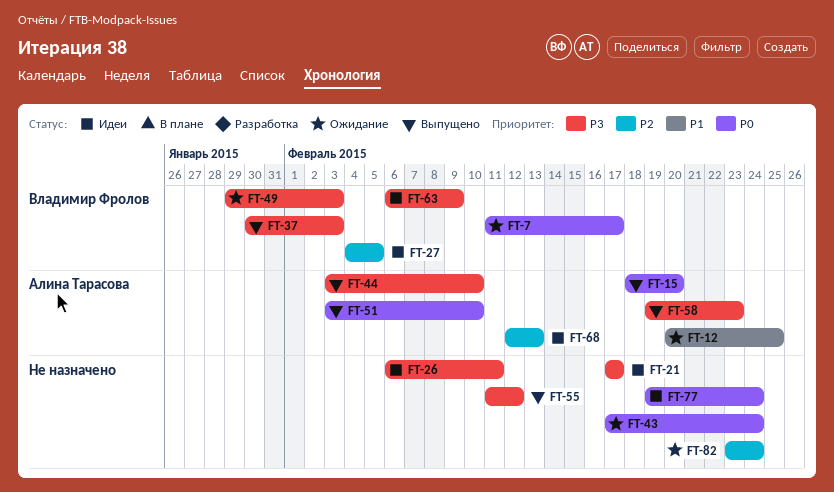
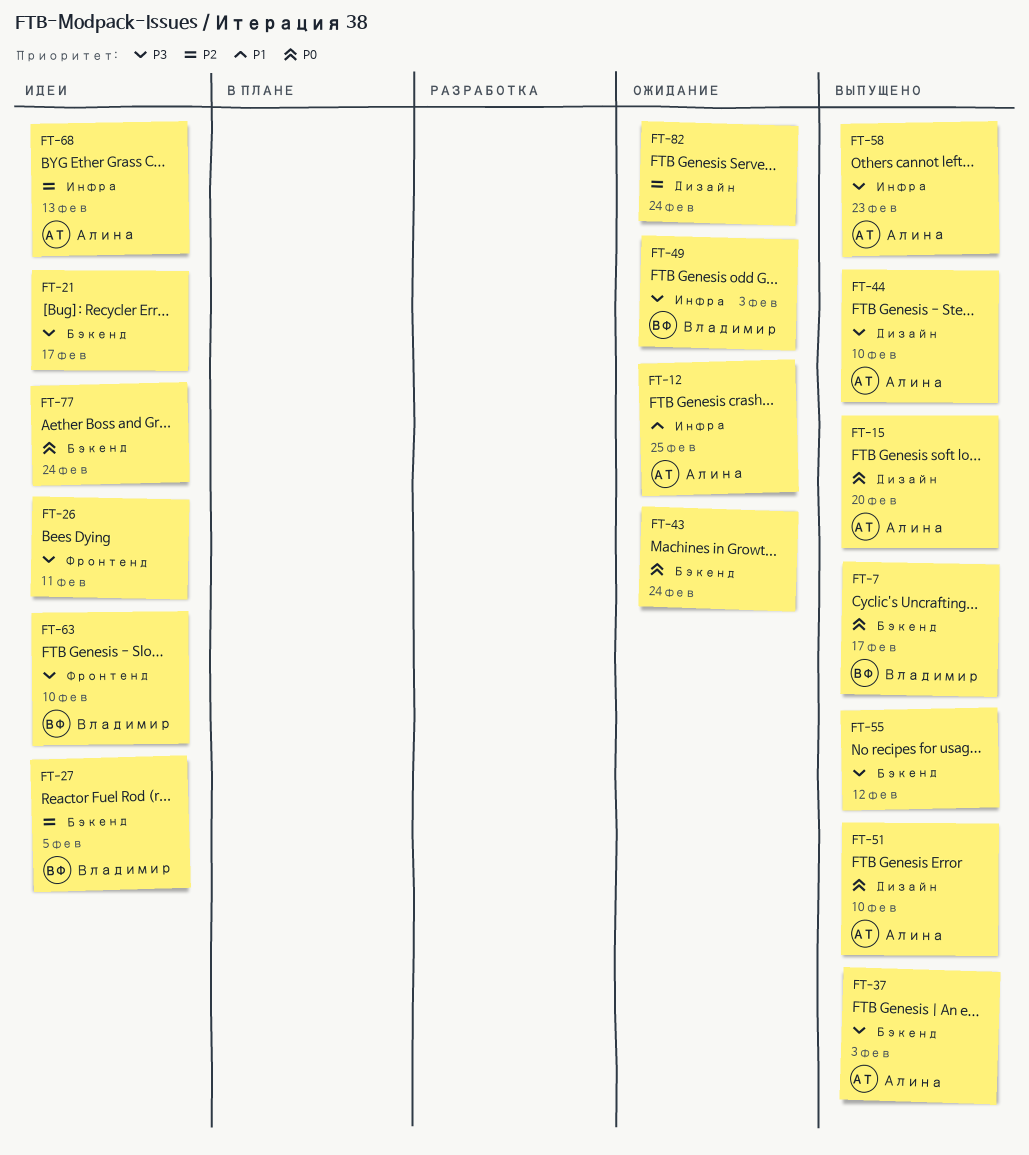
FT-7, status: Ожидание -> Выпущено
FT-37, owner: Владимир Фролов -> Алина Тарасова
FT-63, due: Feb 9 -> Feb 10

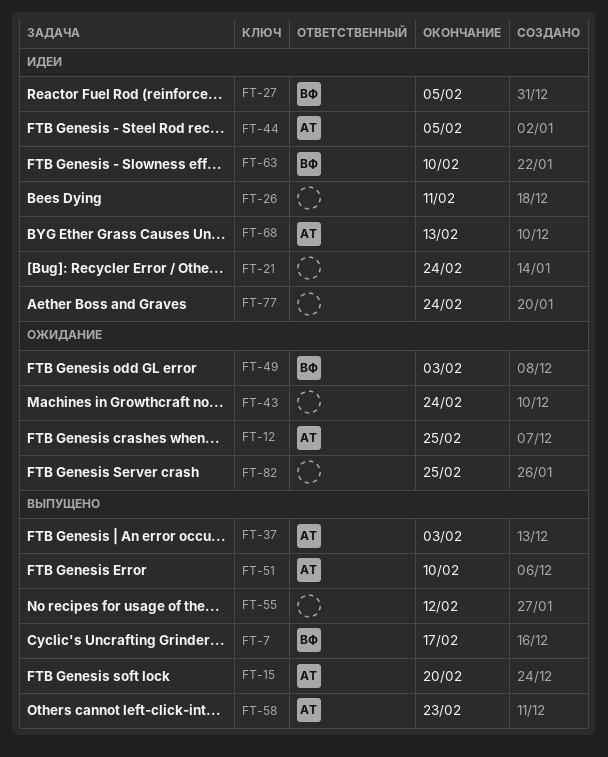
FT-21, due: Feb 17 -> Feb 24
FT-44, status: Выпущено -> Идеи
FT-44, due: Feb 10 -> Feb 5
FT-82, due: Feb 24 -> Feb 25

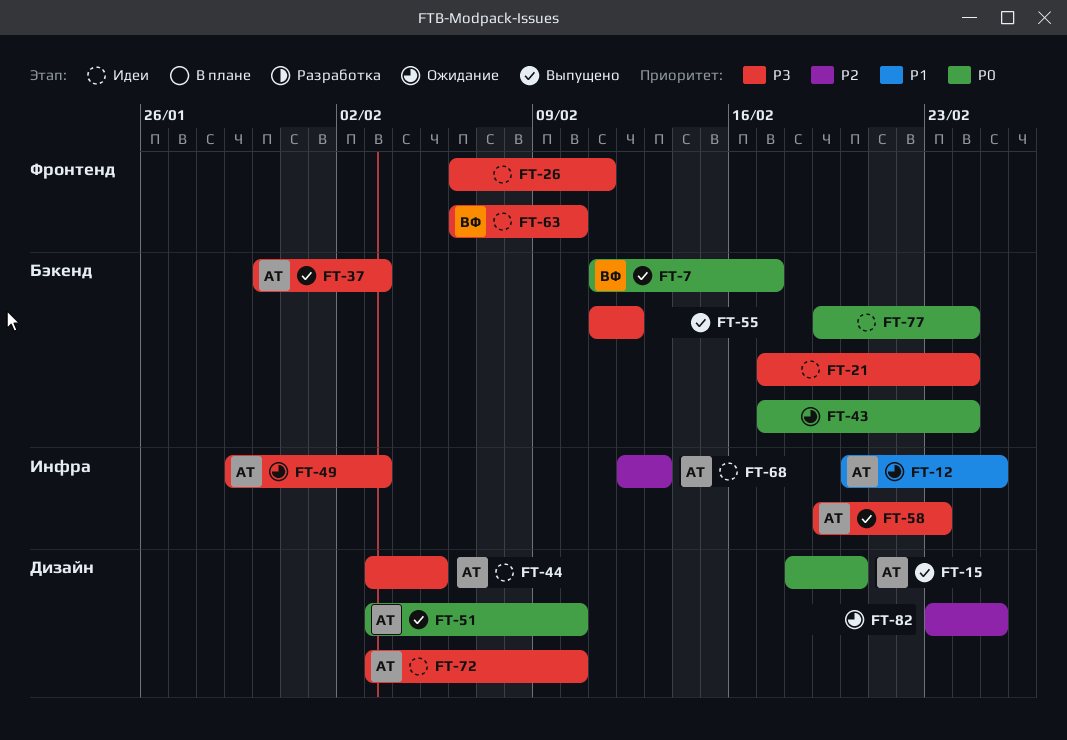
FT-27: present -> none
FT-49, owner: ВФ -> АТ
FT-72: none -> present

